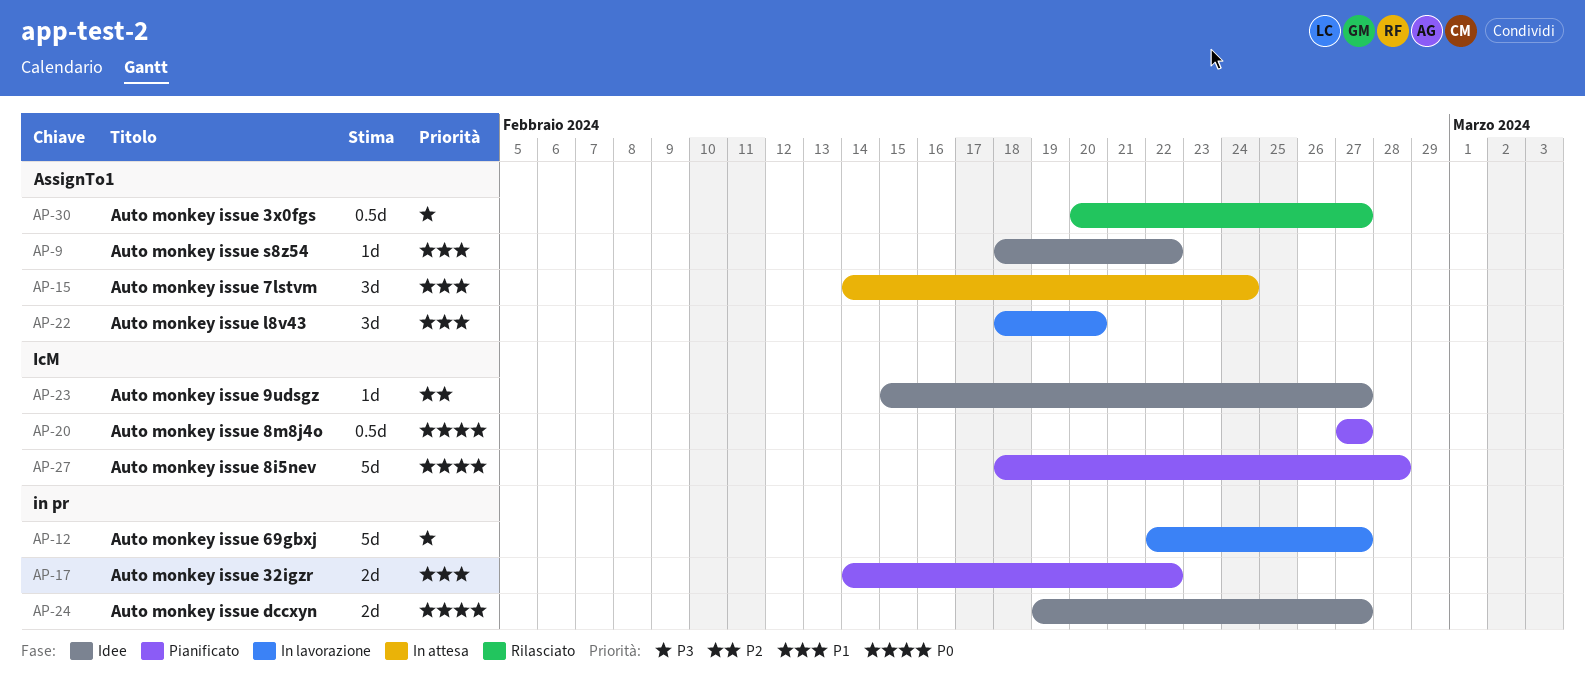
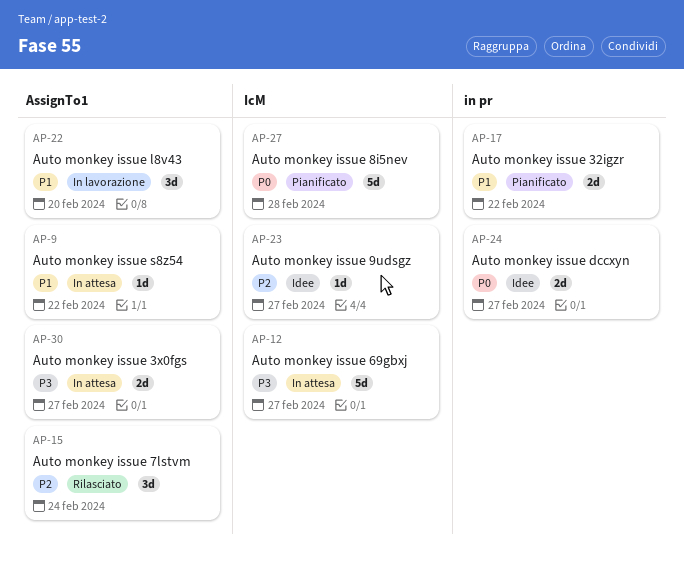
AP-9, status: Idee -> In attesa
AP-12, status: In lavorazione -> In attesa
AP-12, label: in pr -> IcM
AP-15, status: In attesa -> Rilasciato
AP-15, priority: P1 -> P2
AP-20: present -> none
AP-30, status: Rilasciato -> In attesa
AP-30, estimate: 0.5d -> 2d

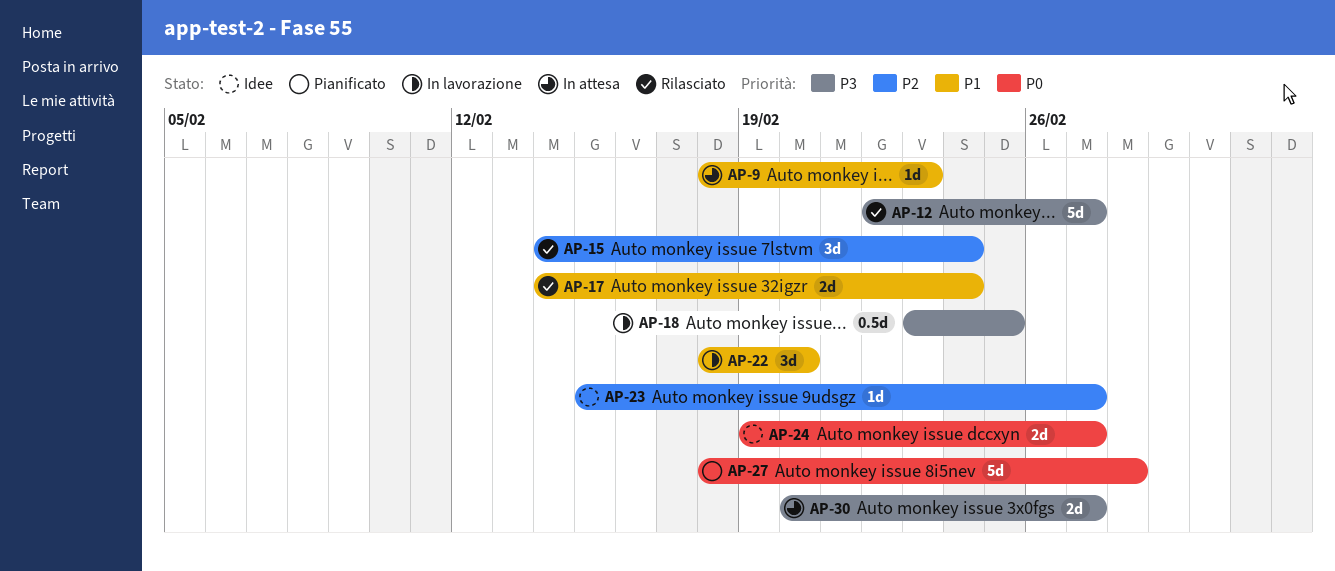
AP-9, due: Feb 22 -> Feb 23
AP-12, status: In attesa -> Rilasciato
AP-17, status: Pianificato -> Rilasciato
AP-17, due: Feb 22 -> Feb 24
AP-18: none -> present

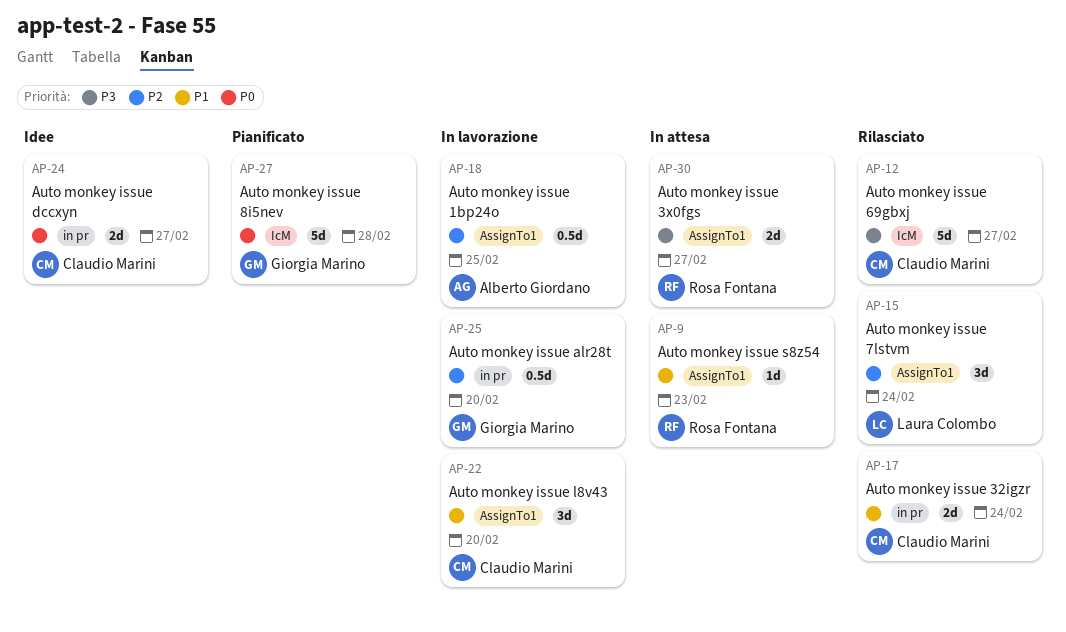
AP-18, priority: P3 -> P2
AP-23: present -> none
AP-25: none -> present

